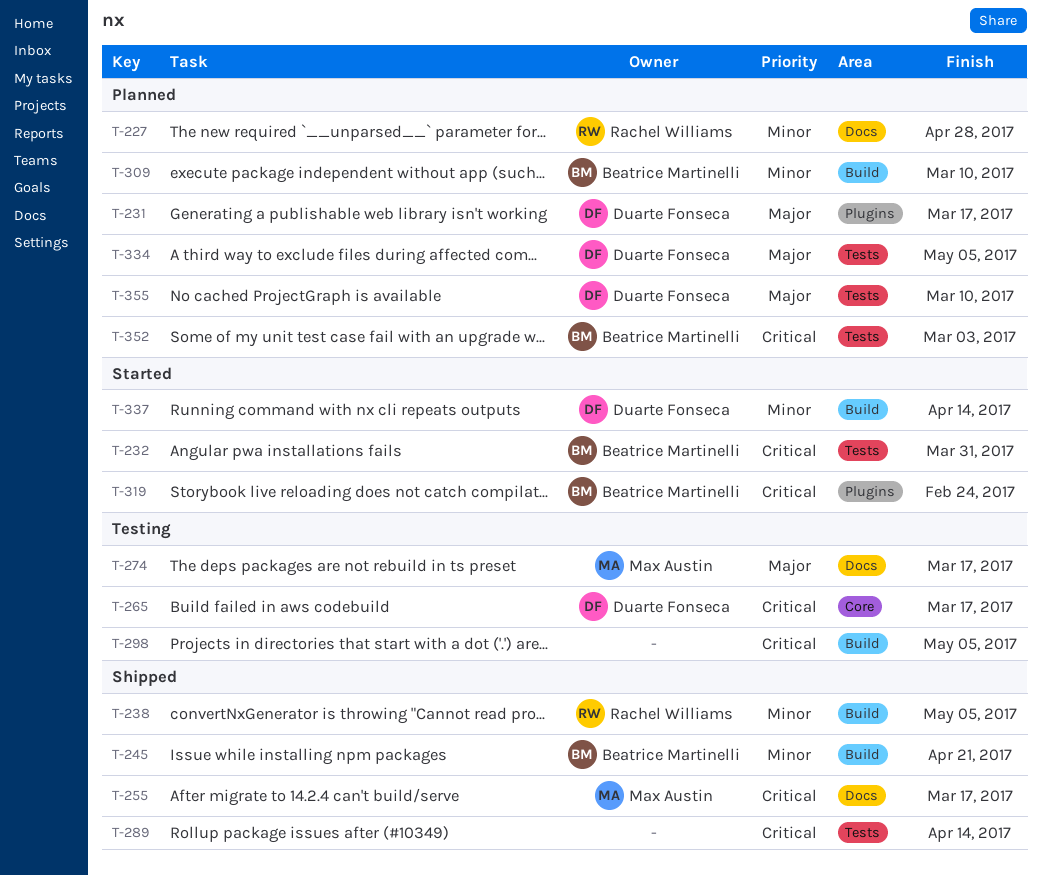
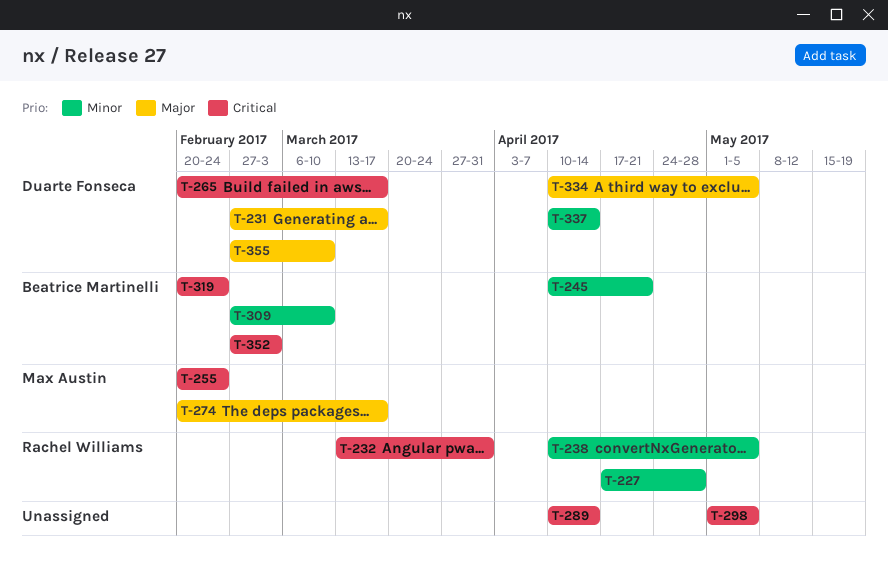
T-232, owner: Beatrice Martinelli -> Rachel Williams
T-255, due: Mar 17 -> Feb 24

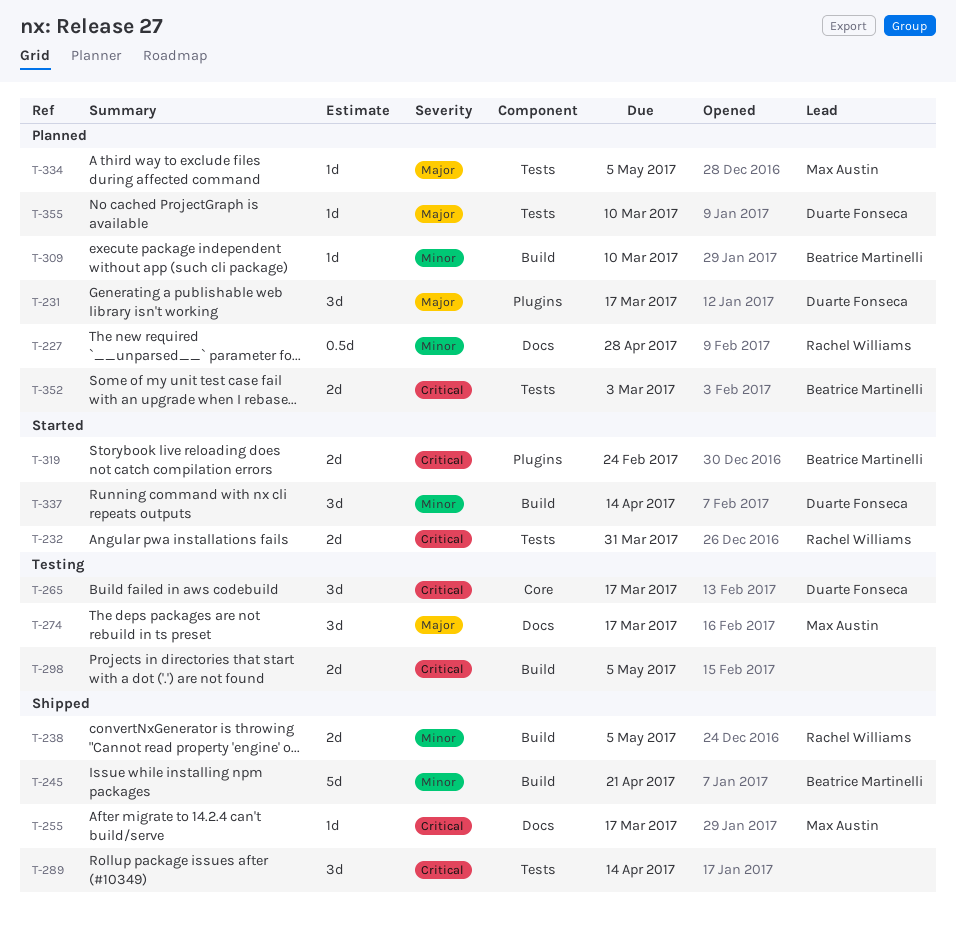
T-255, due: Feb 24 -> Mar 17
T-334, owner: Duarte Fonseca -> Max Austin

